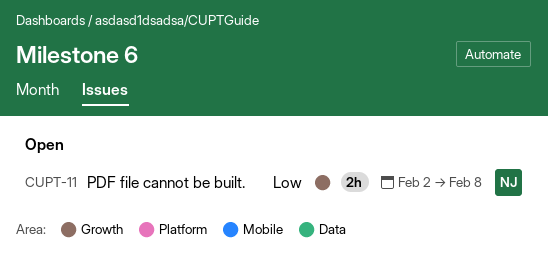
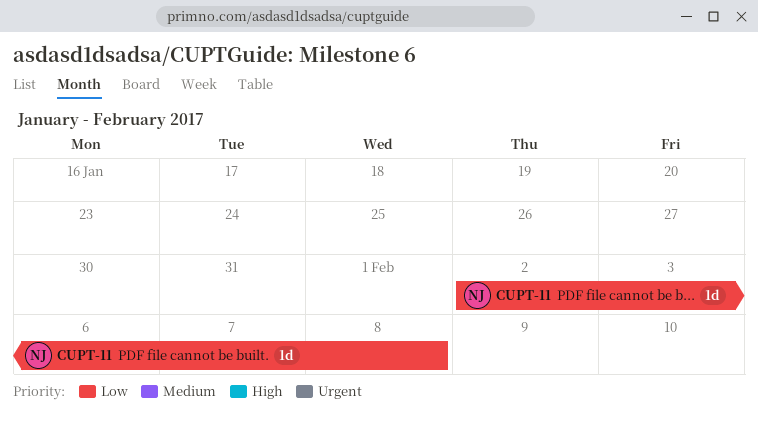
CUPT-11, estimate: 2h -> 1d

